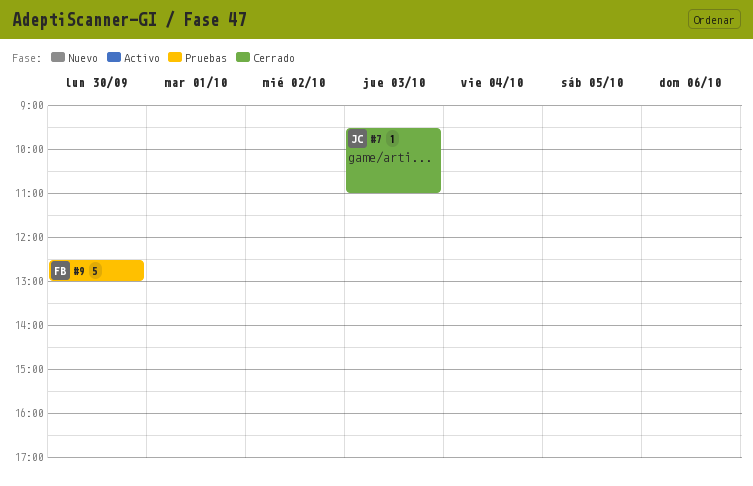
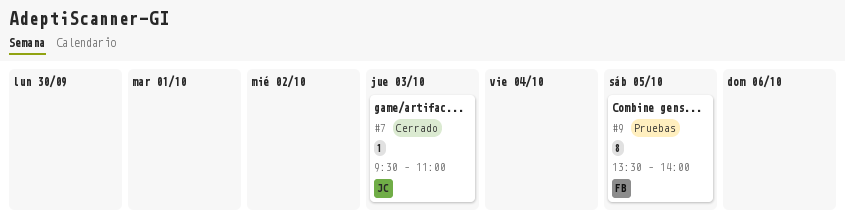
#9, estimate: 5 -> 8
#9, day: Sep 30 -> Oct 5
#9, begins: 12:30 -> 13:30
#9, ends: 13:00 -> 14:00

